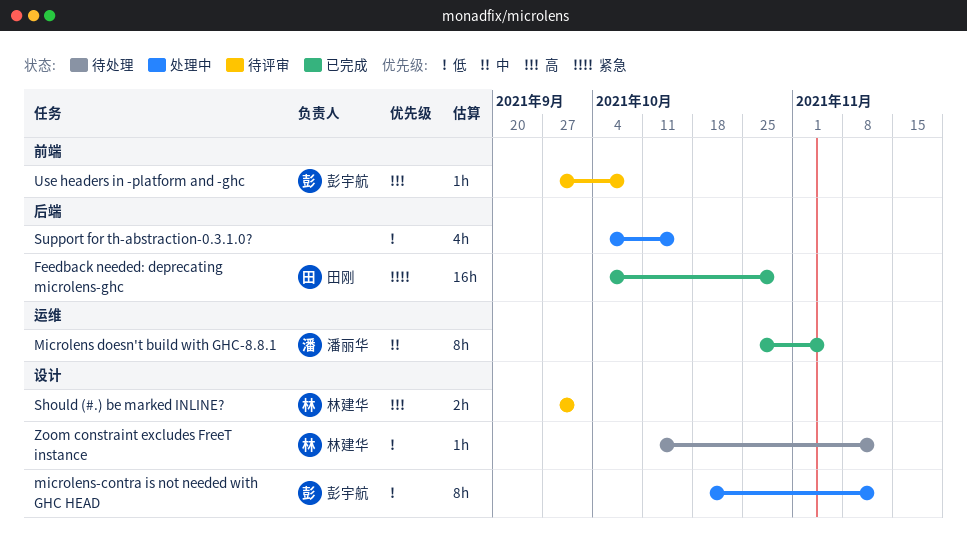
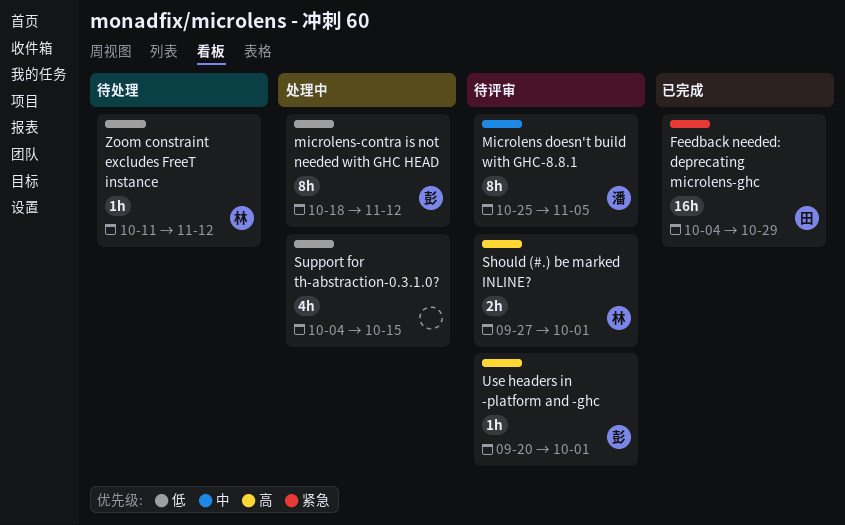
Microlens doesn't build with GHC-8.8.1, status: 已完成 -> 待评审
Use headers in -platform and -ghc, start: Sep 27 -> Sep 20
Use headers in -platform and -ghc, due: Oct 8 -> Oct 1

